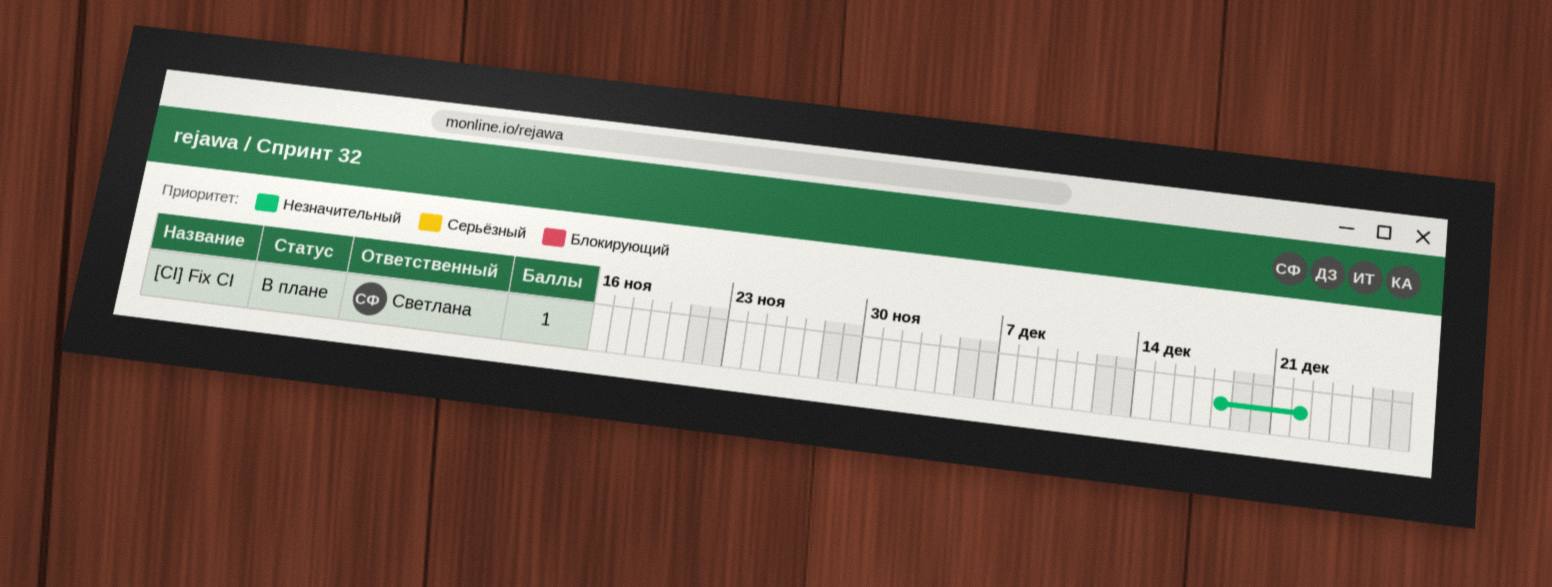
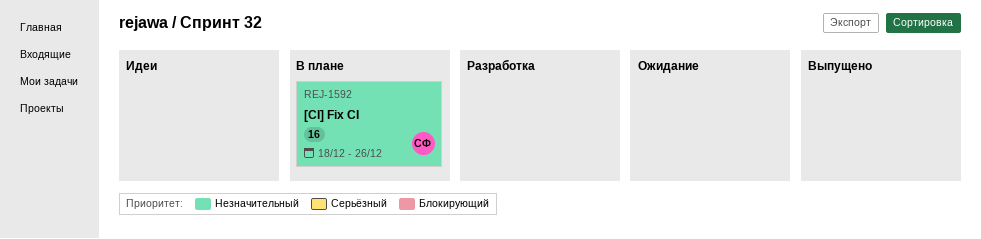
[CI] Fix CI, estimate: 1 -> 16
[CI] Fix CI, due: Dec 22 -> Dec 26

